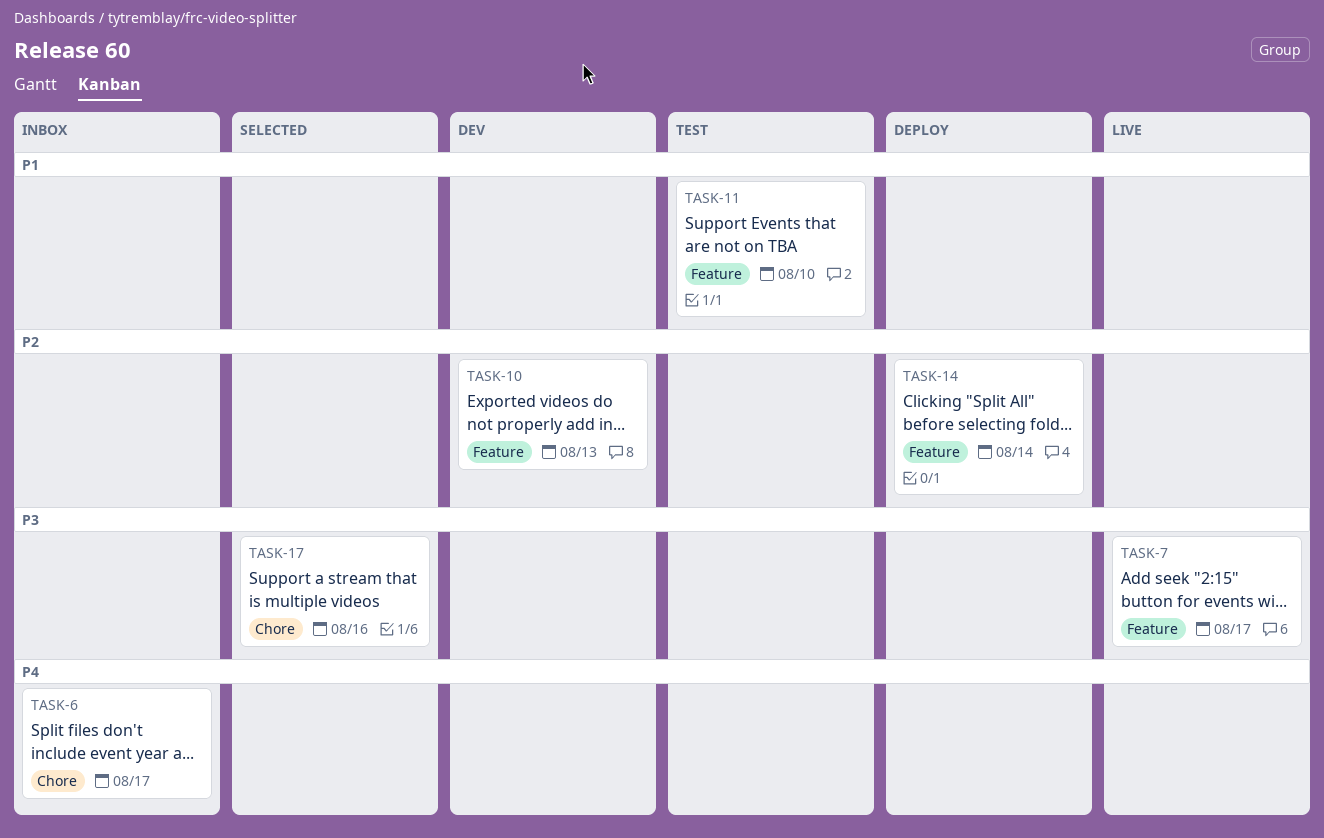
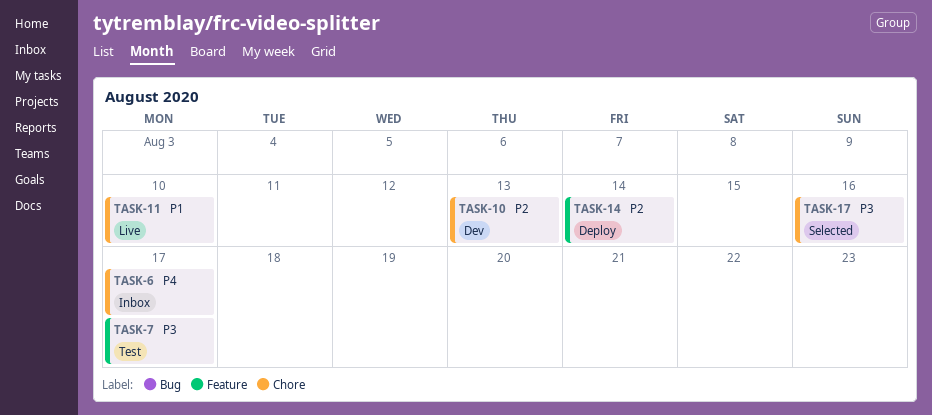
TASK-7, status: Live -> Test
TASK-10, label: Feature -> Chore
TASK-11, status: Test -> Live
TASK-11, label: Feature -> Chore

